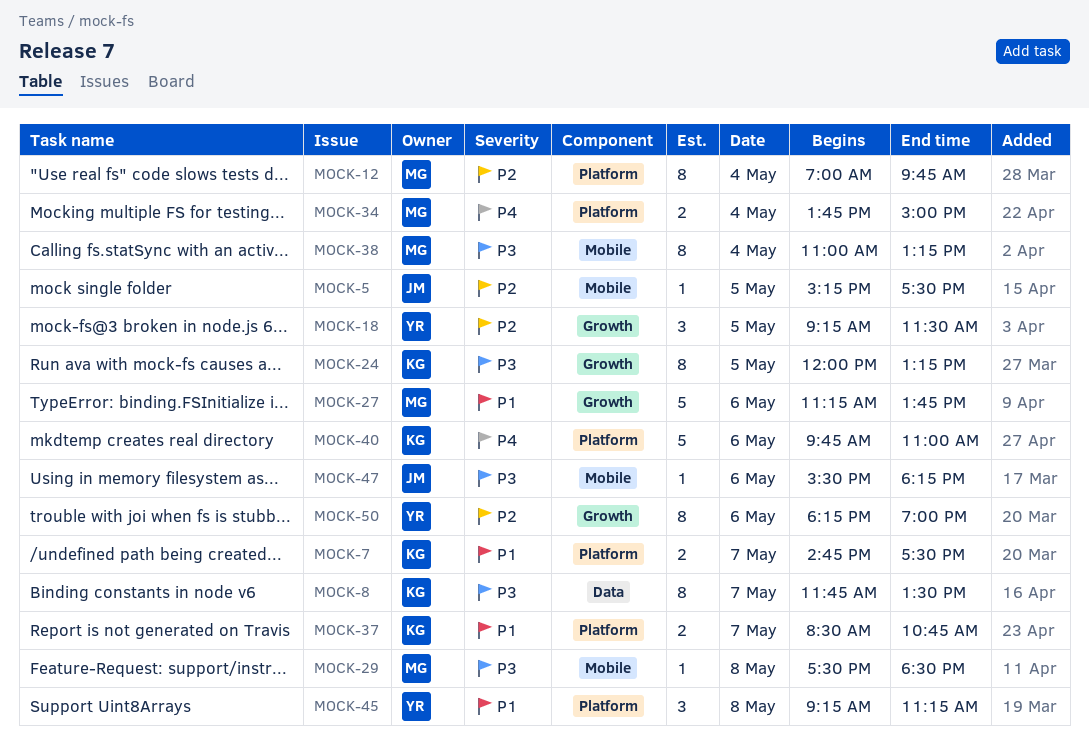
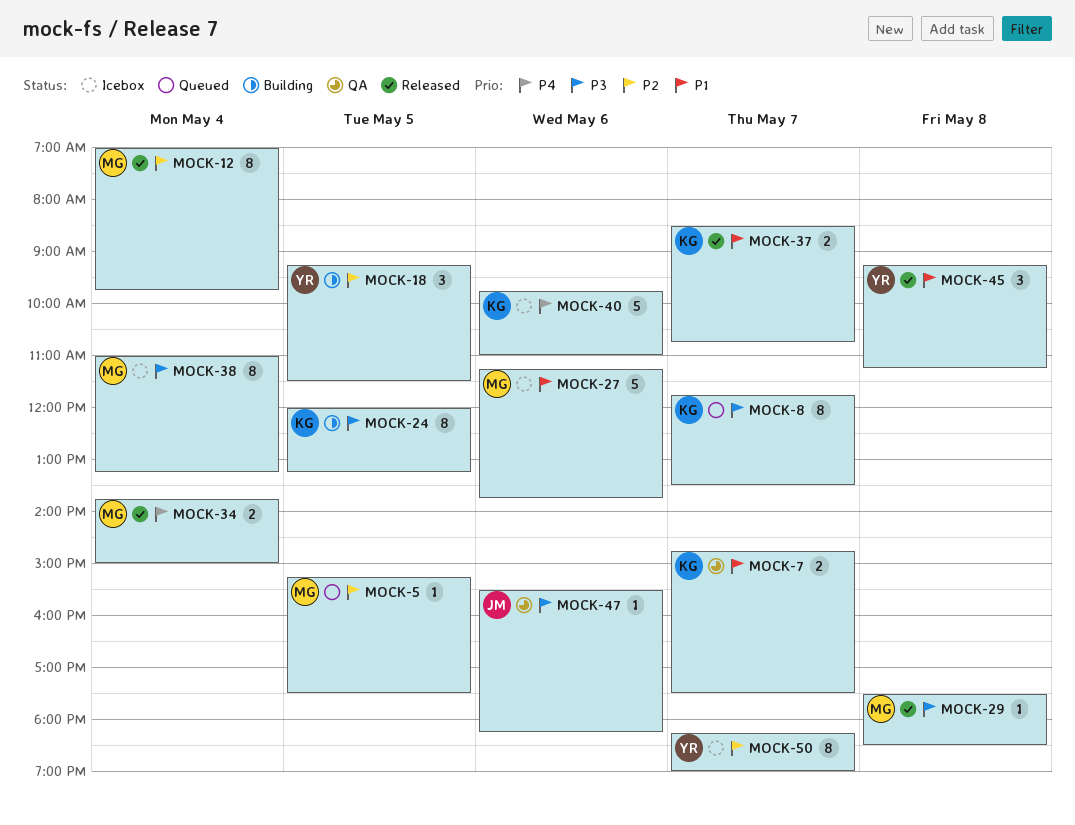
MOCK-5, owner: JM -> MG
MOCK-50, day: May 6 -> May 7

